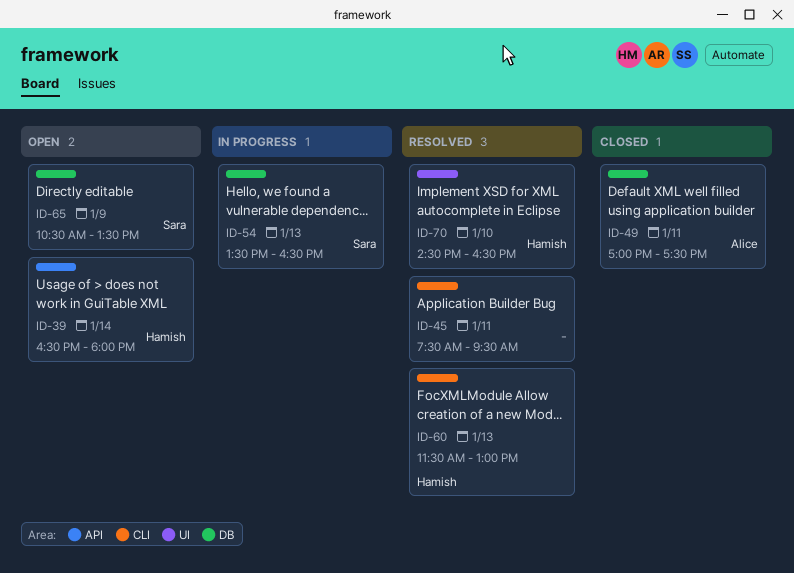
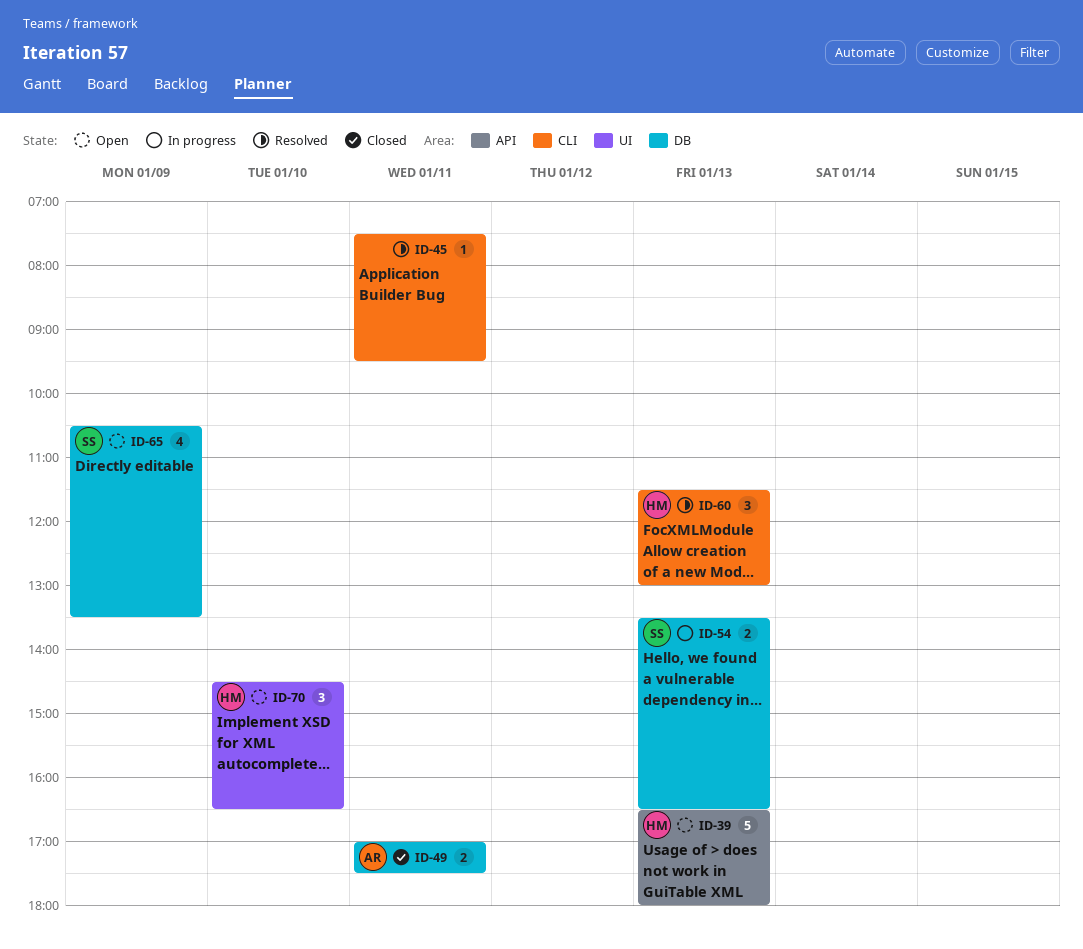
ID-39, day: Jan 14 -> Jan 13
ID-70, status: Resolved -> Open

